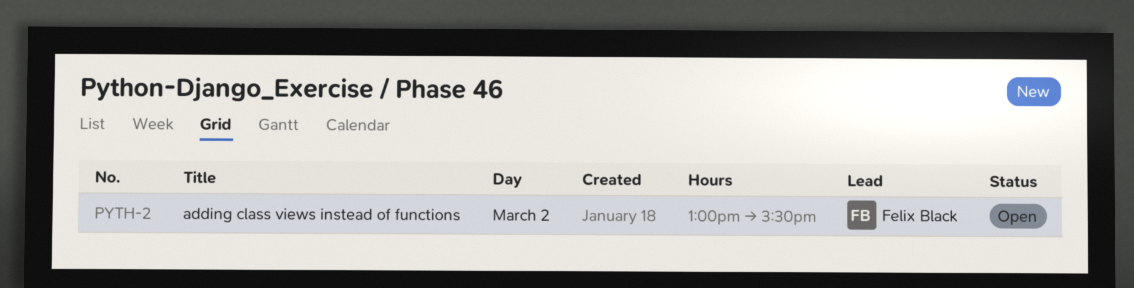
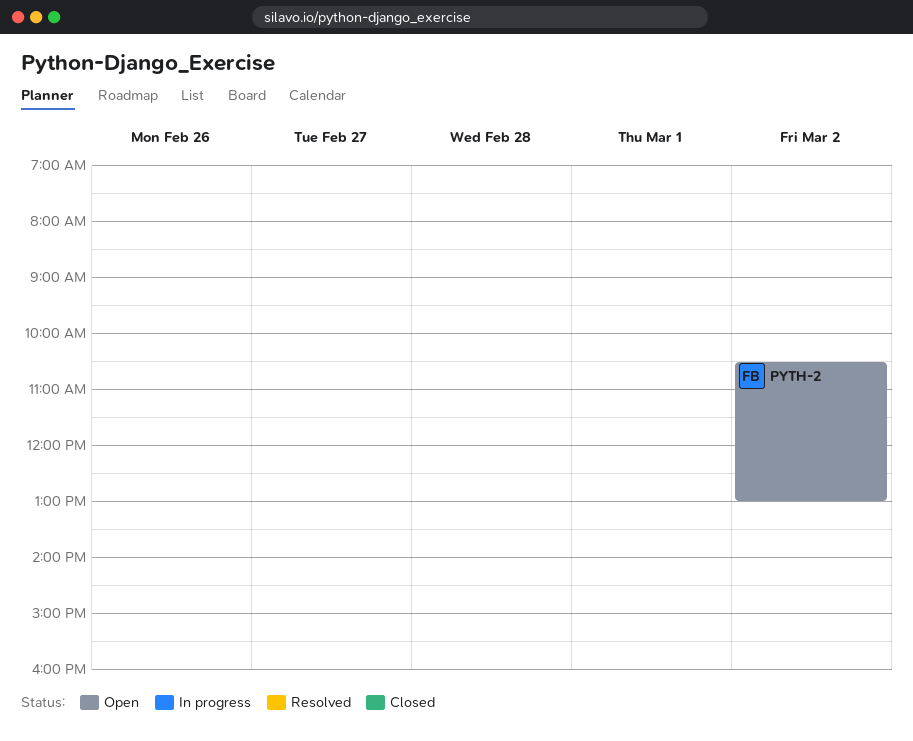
PYTH-2, begins: 13:00 -> 10:30
PYTH-2, ends: 15:30 -> 13:00

